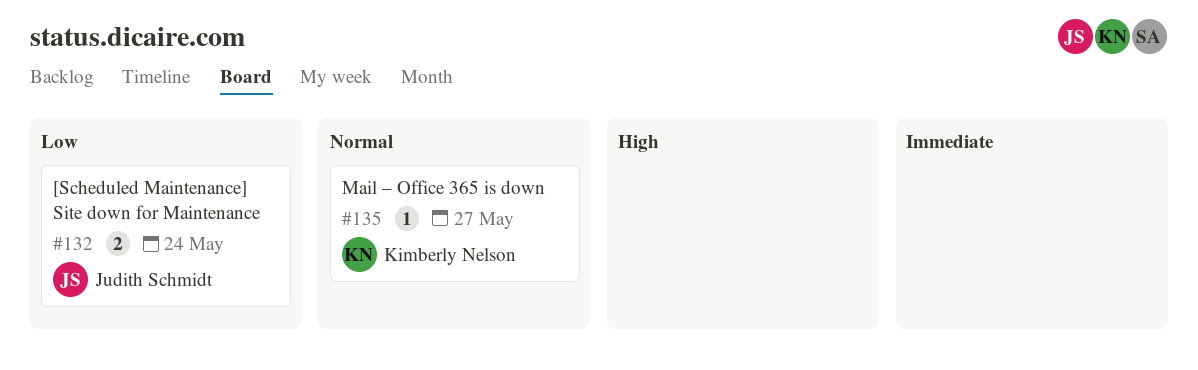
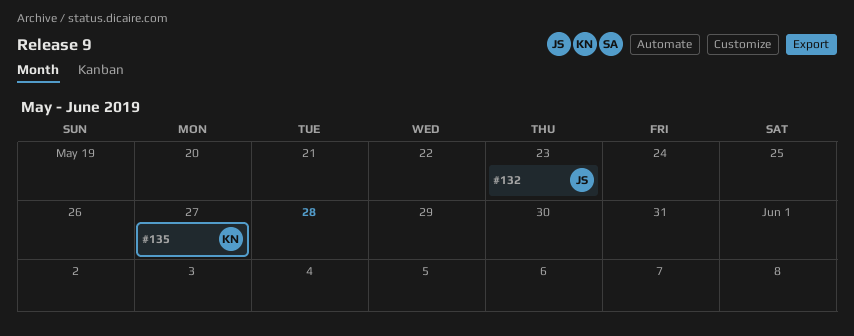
#132, due: May 24 -> May 23

